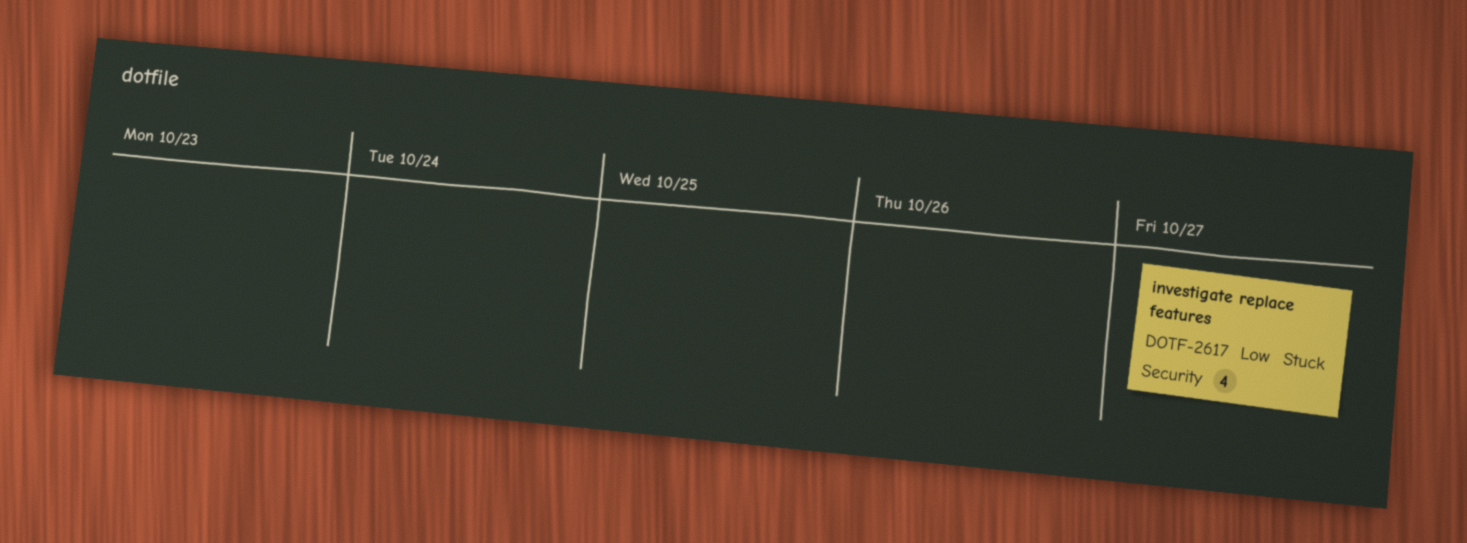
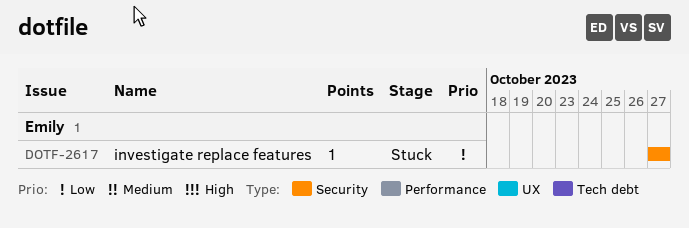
DOTF-2617, estimate: 4 -> 1

